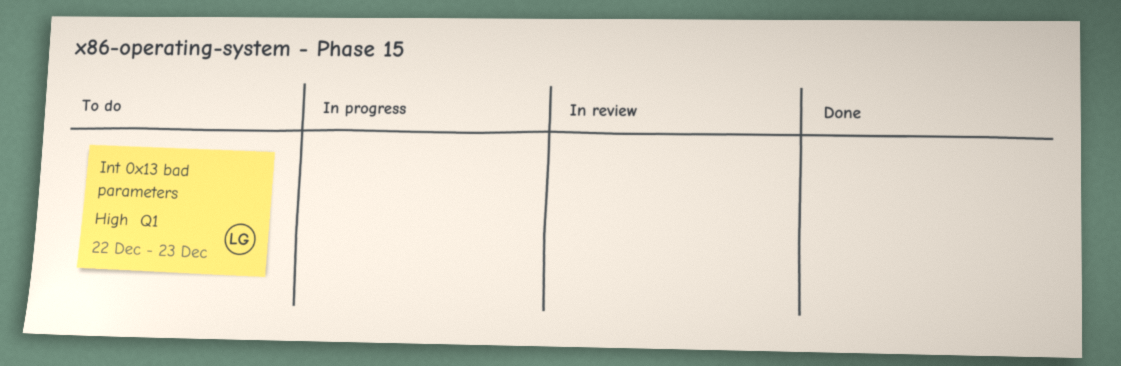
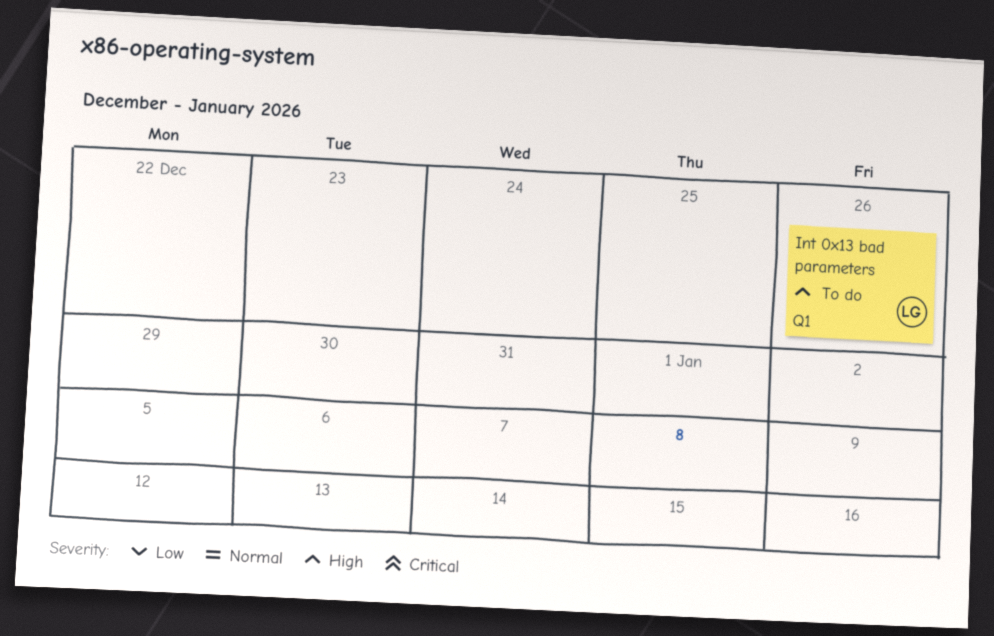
Int 0x13 bad parameters, due: Dec 23 -> Dec 26

